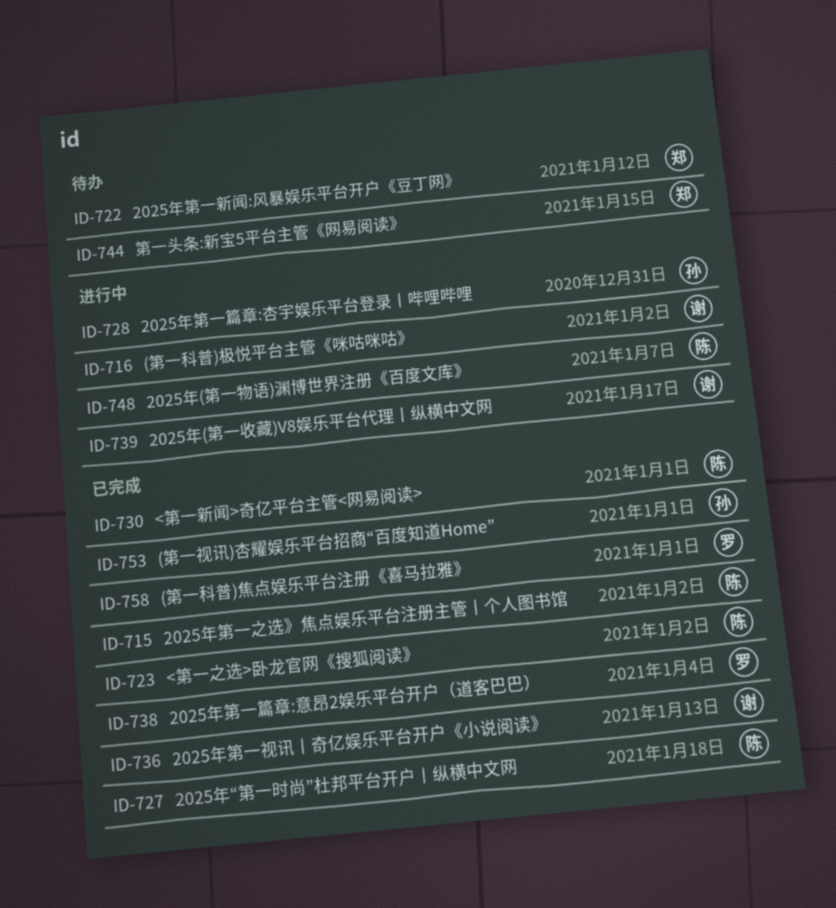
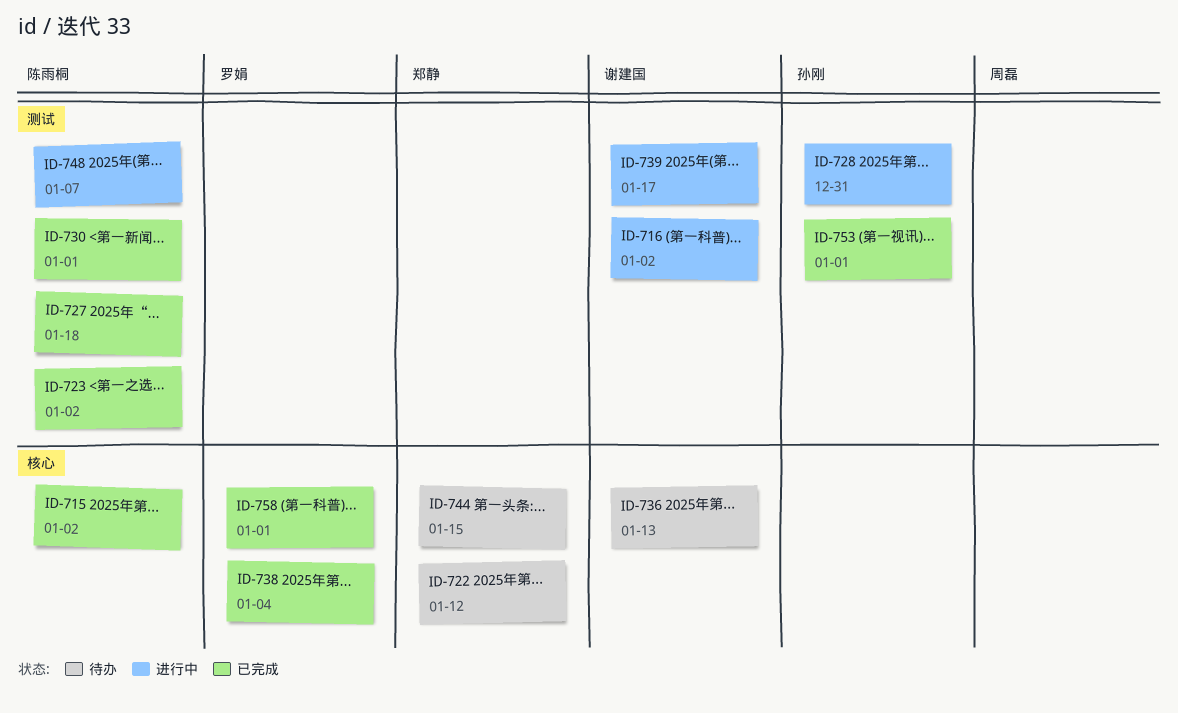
ID-736, status: 已完成 -> 待办

